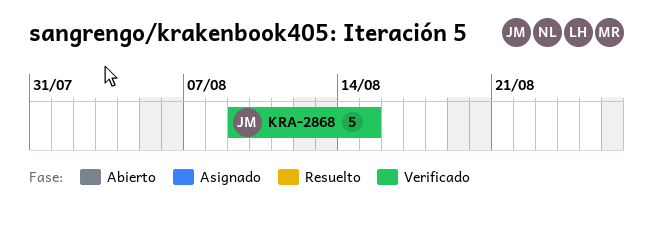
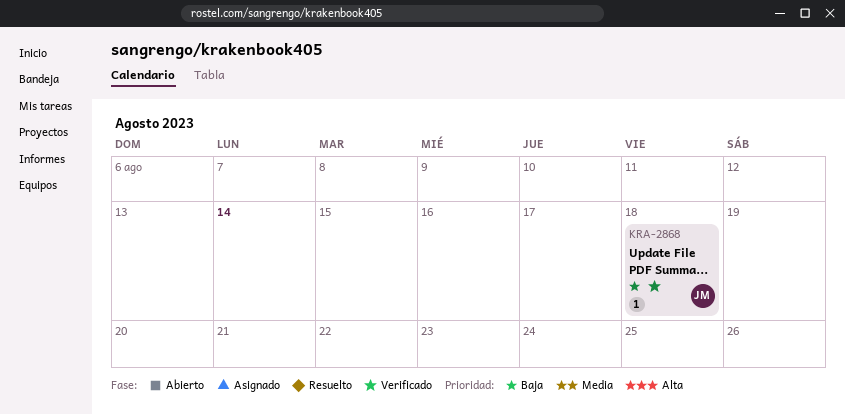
KRA-2868, estimate: 5 -> 1
KRA-2868, due: Aug 15 -> Aug 18

